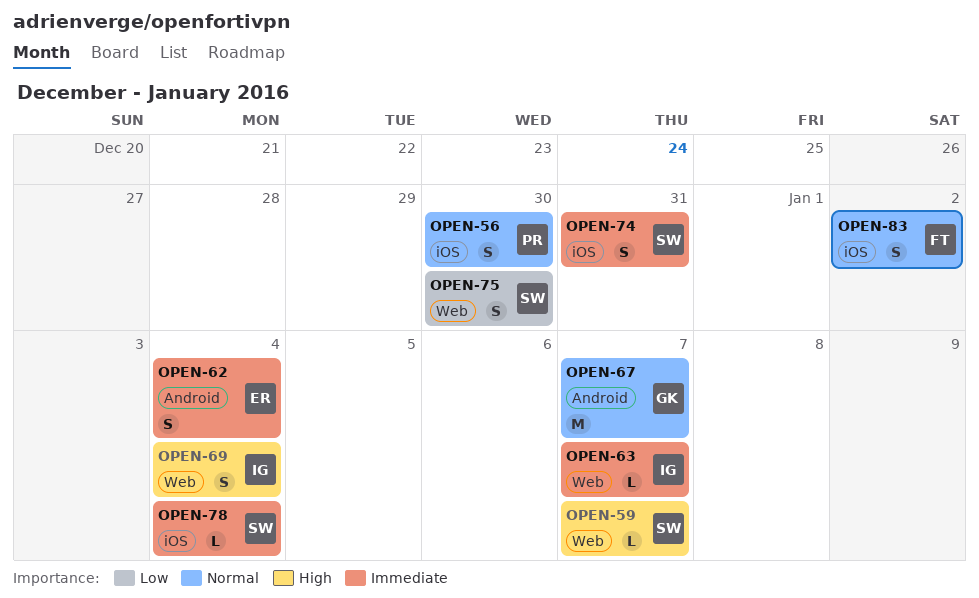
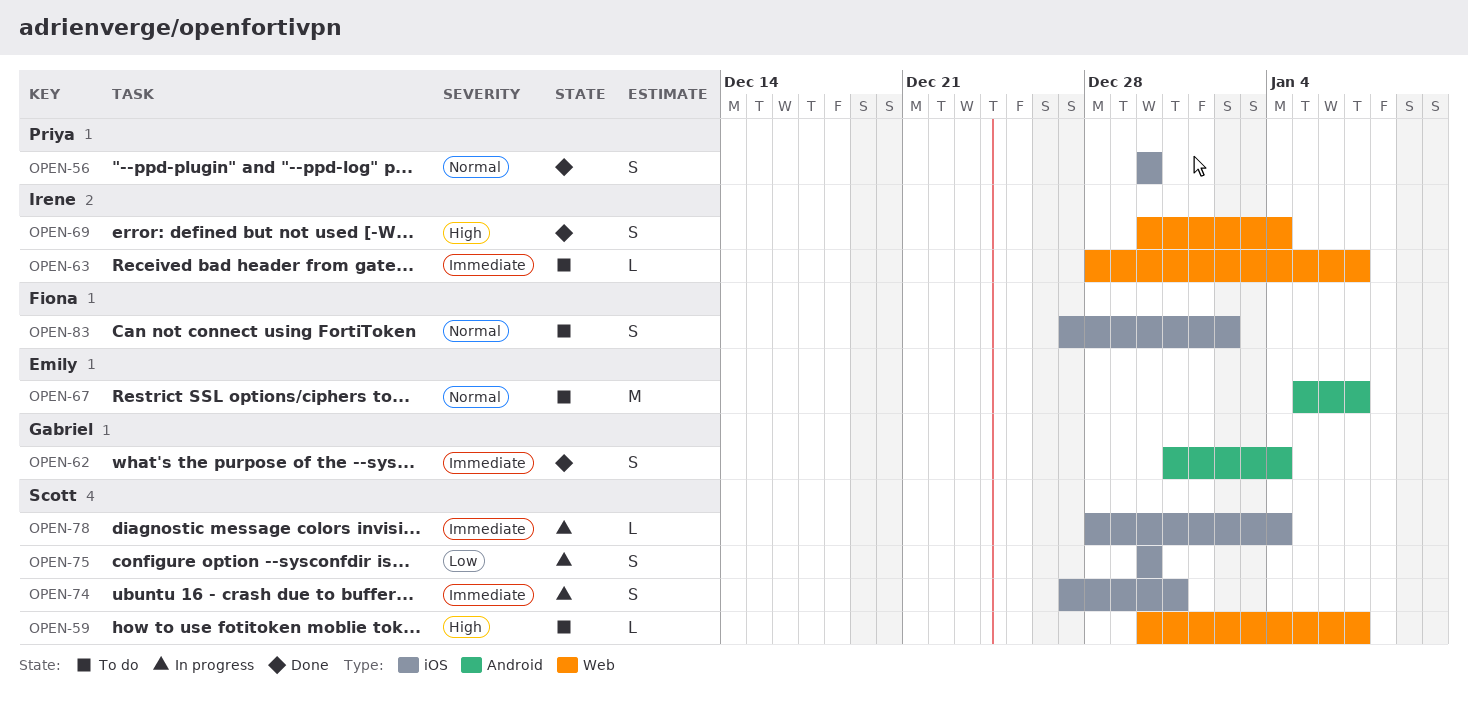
OPEN-62, owner: Emily -> Gabriel
OPEN-67, owner: Gabriel -> Emily
OPEN-75, label: Web -> iOS

